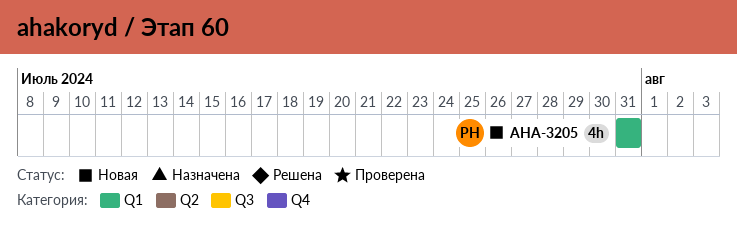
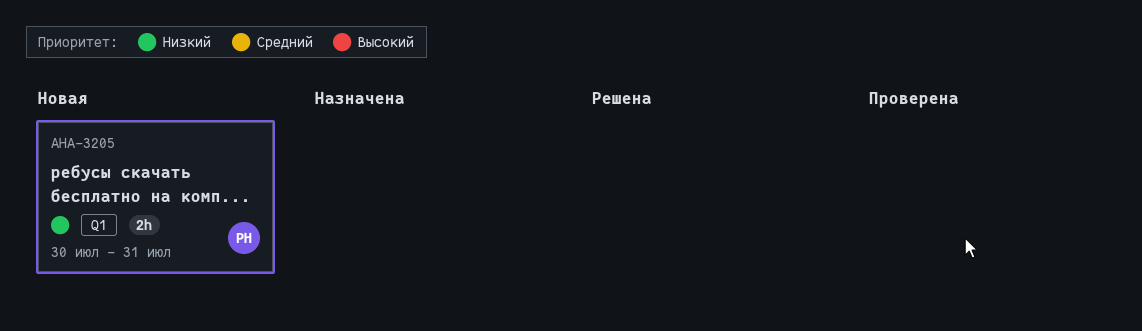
AHA-3205, estimate: 4h -> 2h
AHA-3205, start: Jul 31 -> Jul 30

